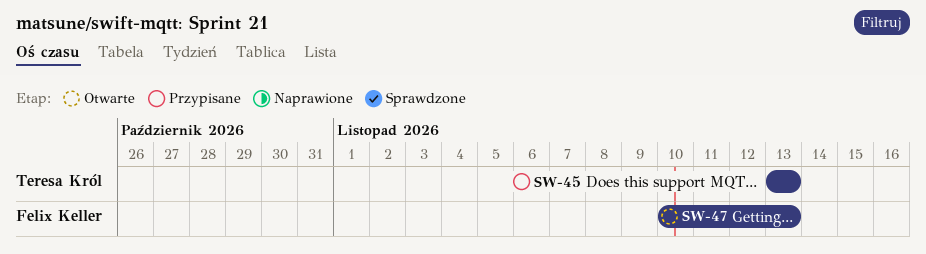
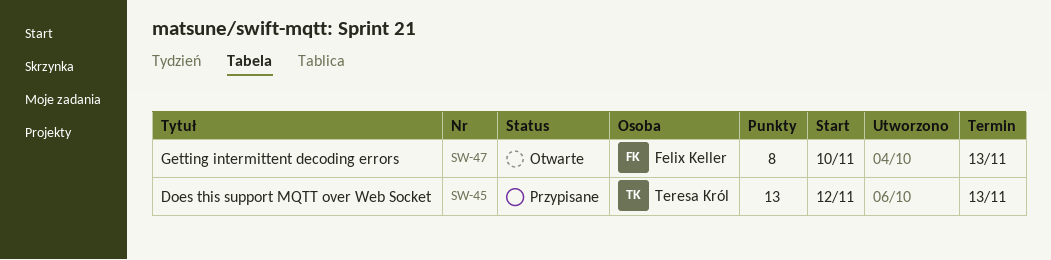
SW-45, start: Nov 13 -> Nov 12

